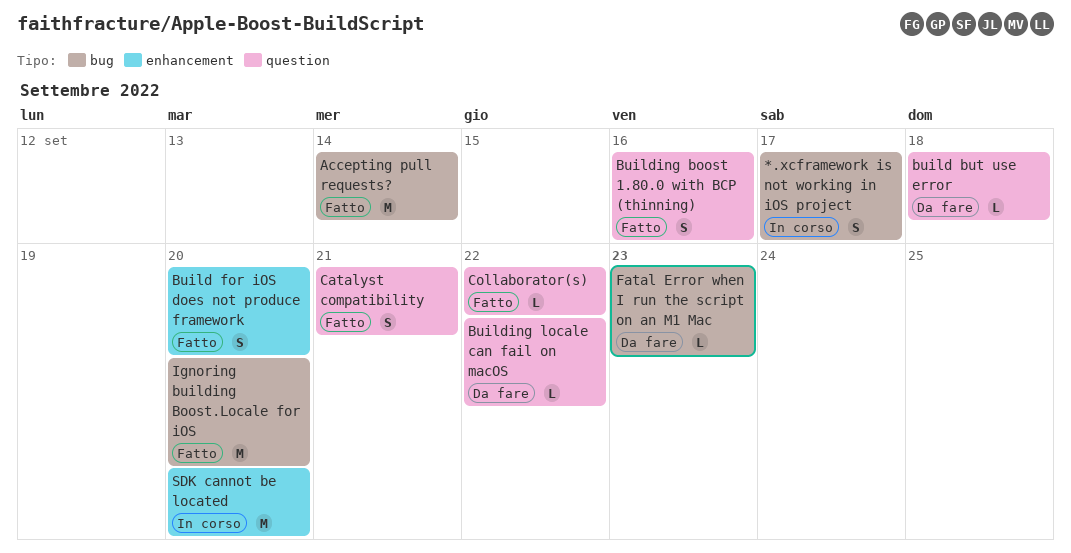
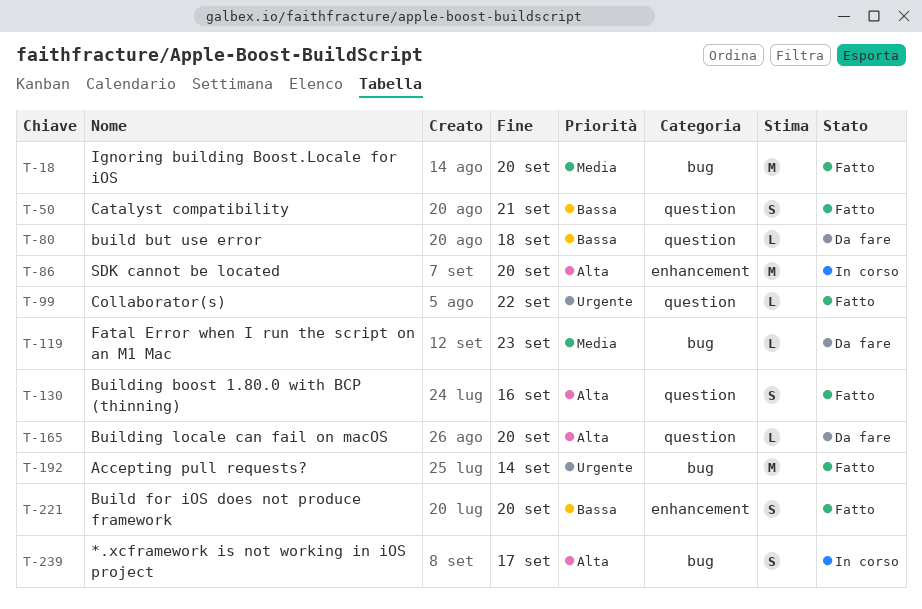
Building locale can fail on macOS, due: Sep 22 -> Sep 20

